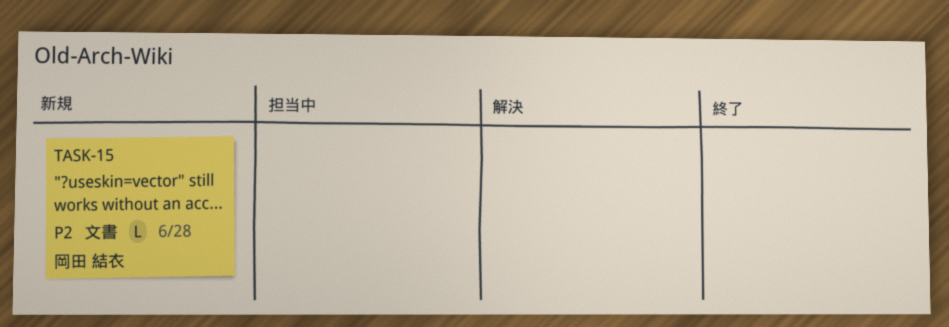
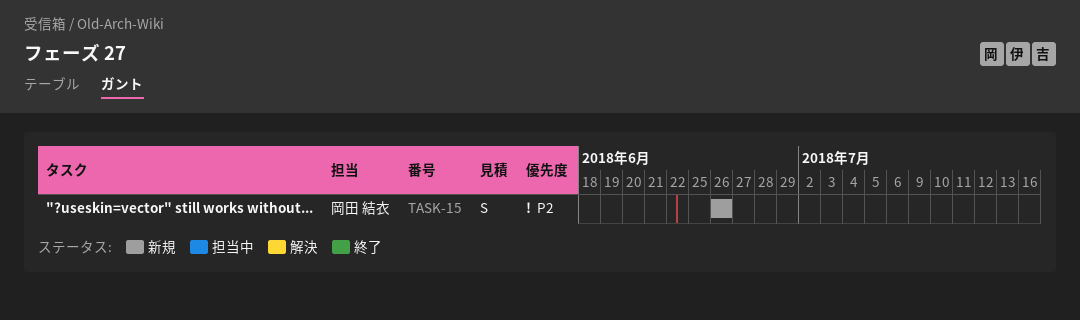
TASK-15, estimate: L -> S
TASK-15, due: Jun 28 -> Jun 26

